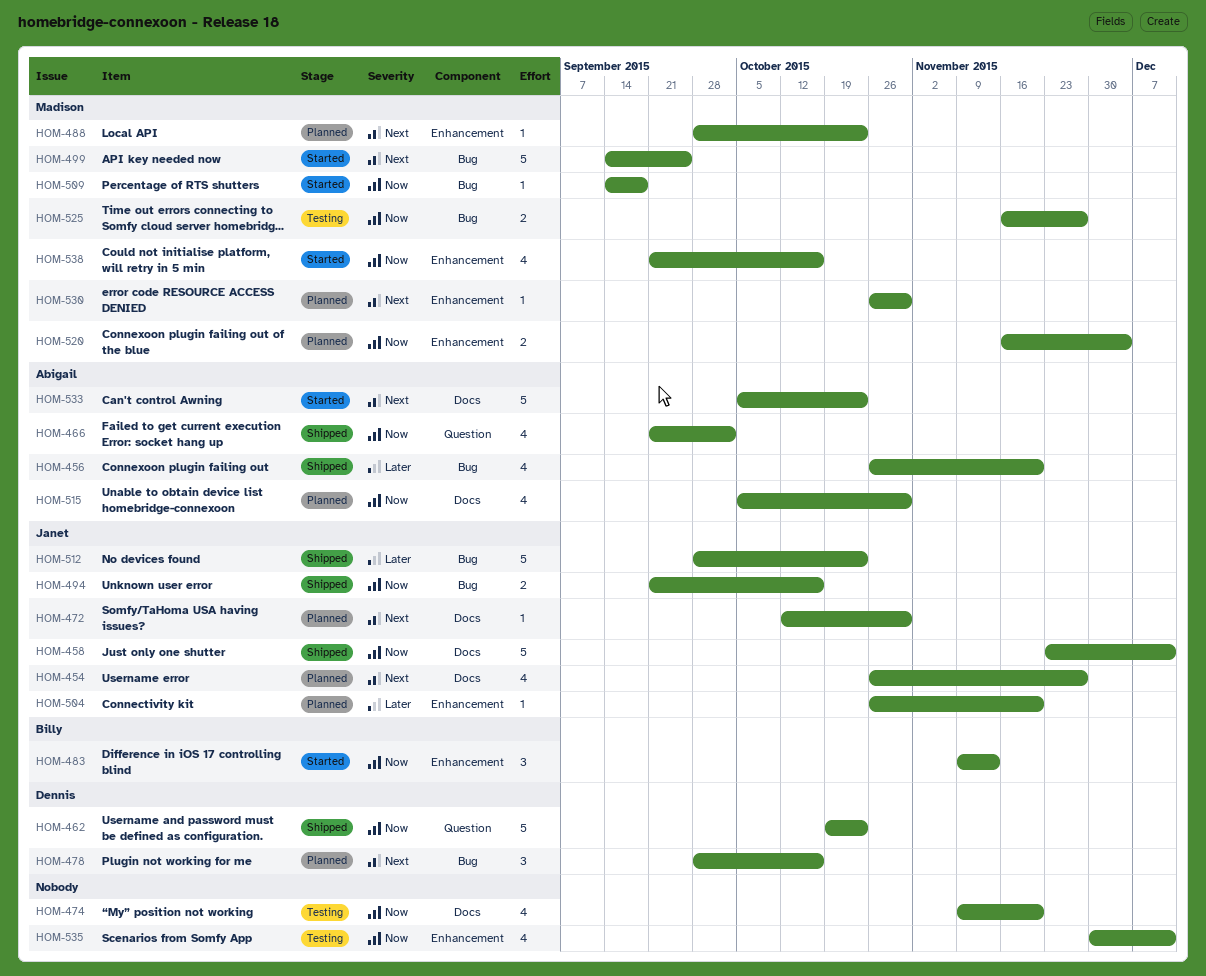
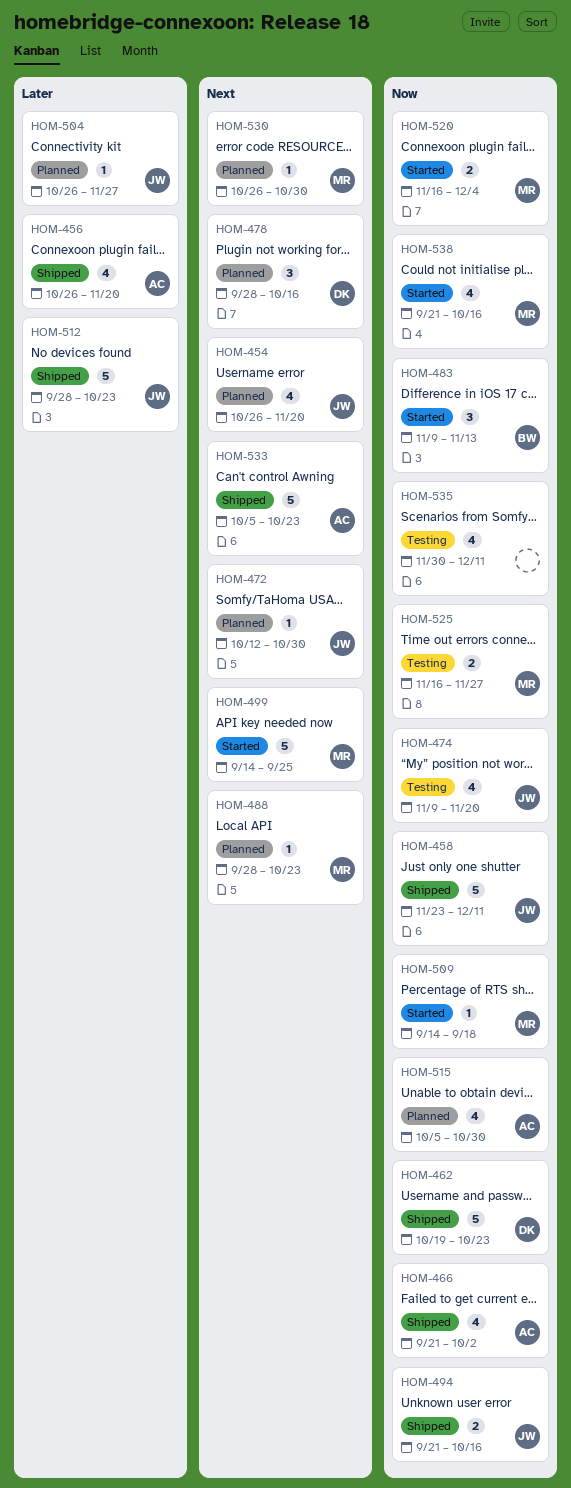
HOM-454, due: Nov 27 -> Nov 20
HOM-474, owner: none -> Janet
HOM-504, due: Nov 20 -> Nov 27
HOM-520, status: Planned -> Started
HOM-533, status: Started -> Shipped

